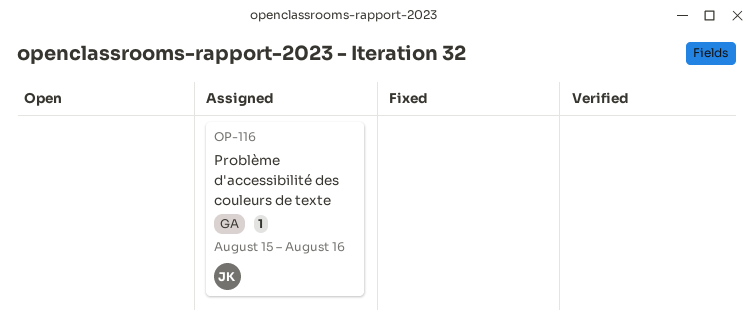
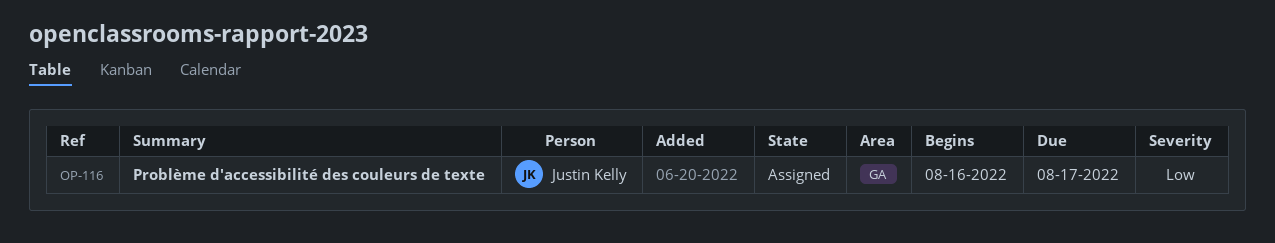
OP-116, start: Aug 15 -> Aug 16
OP-116, due: Aug 16 -> Aug 17

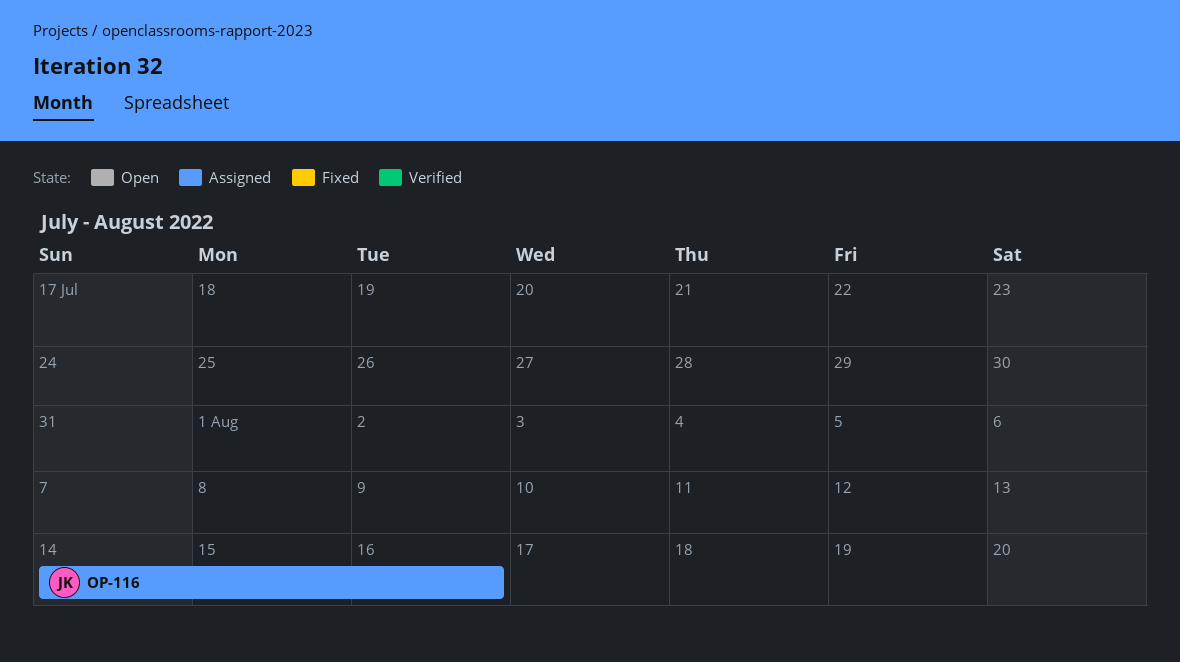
OP-116, start: Aug 16 -> Aug 14
OP-116, due: Aug 17 -> Aug 16

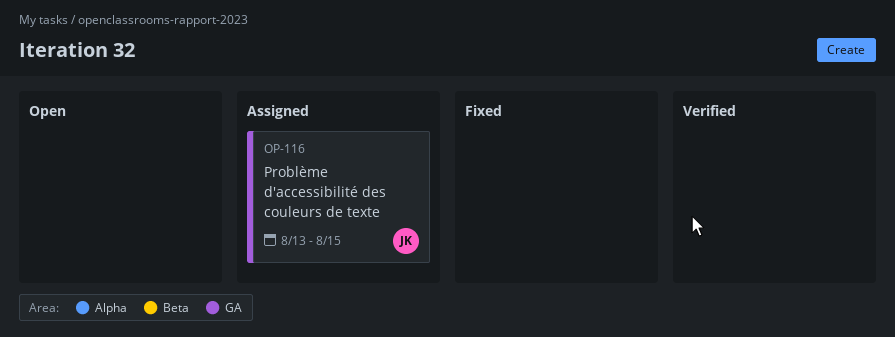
OP-116, start: Aug 14 -> Aug 13
OP-116, due: Aug 16 -> Aug 15

